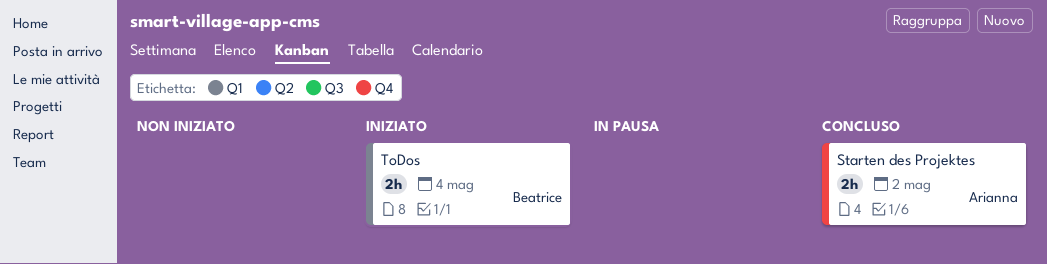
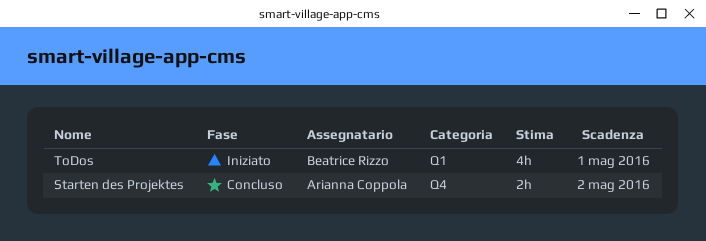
ToDos, estimate: 2h -> 4h
ToDos, due: May 4 -> May 1

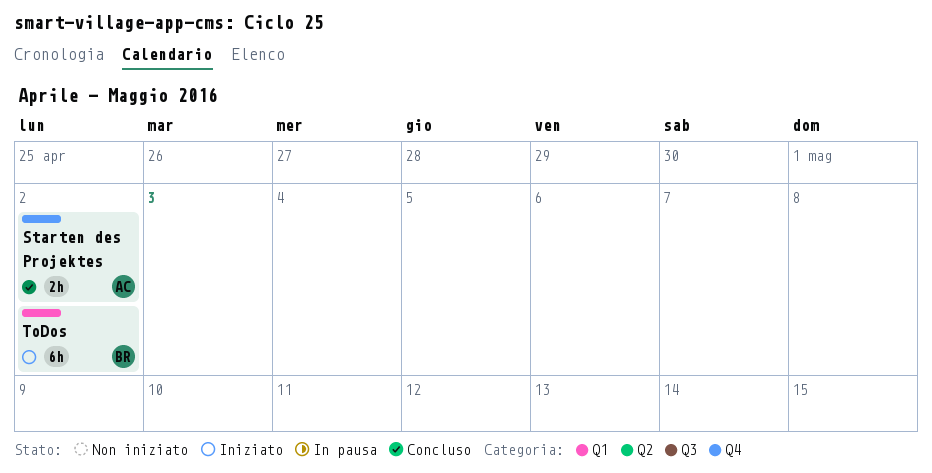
ToDos, estimate: 4h -> 6h
ToDos, due: May 1 -> May 2

